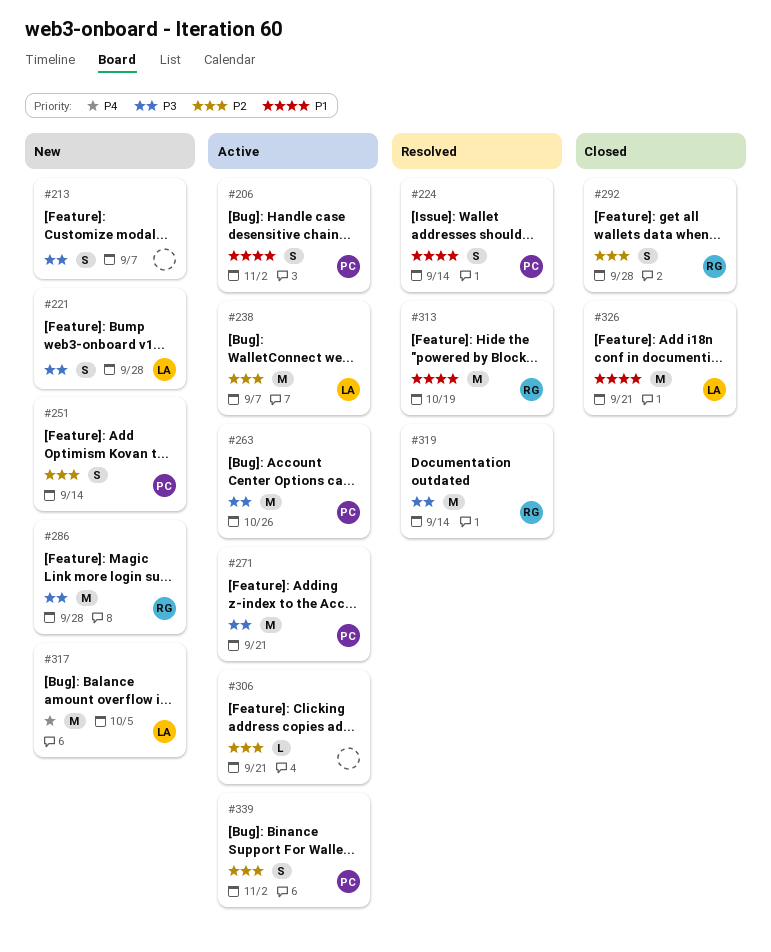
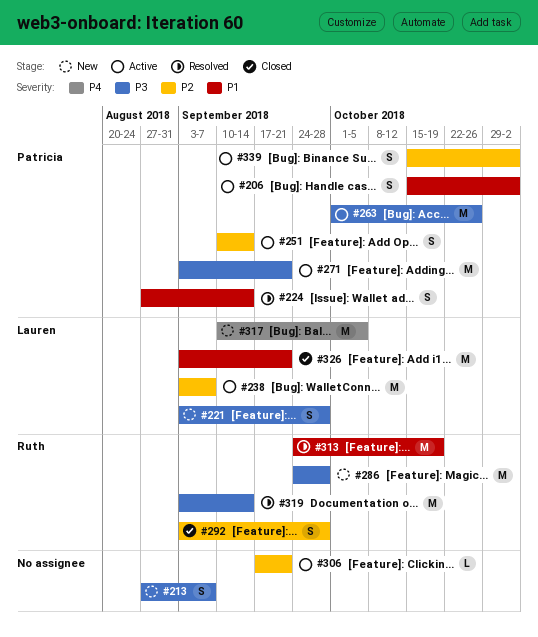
#251, status: New -> Active

